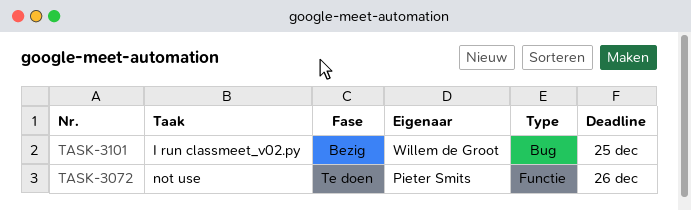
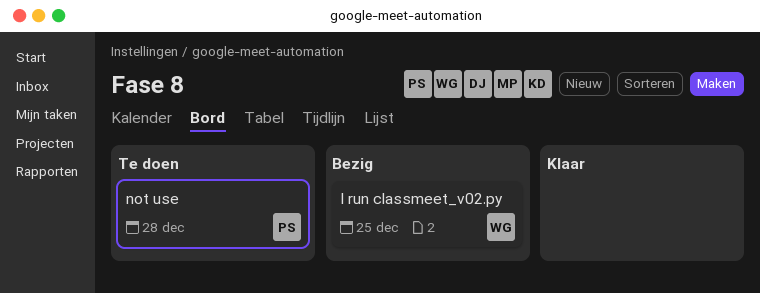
not use, due: Dec 26 -> Dec 28

